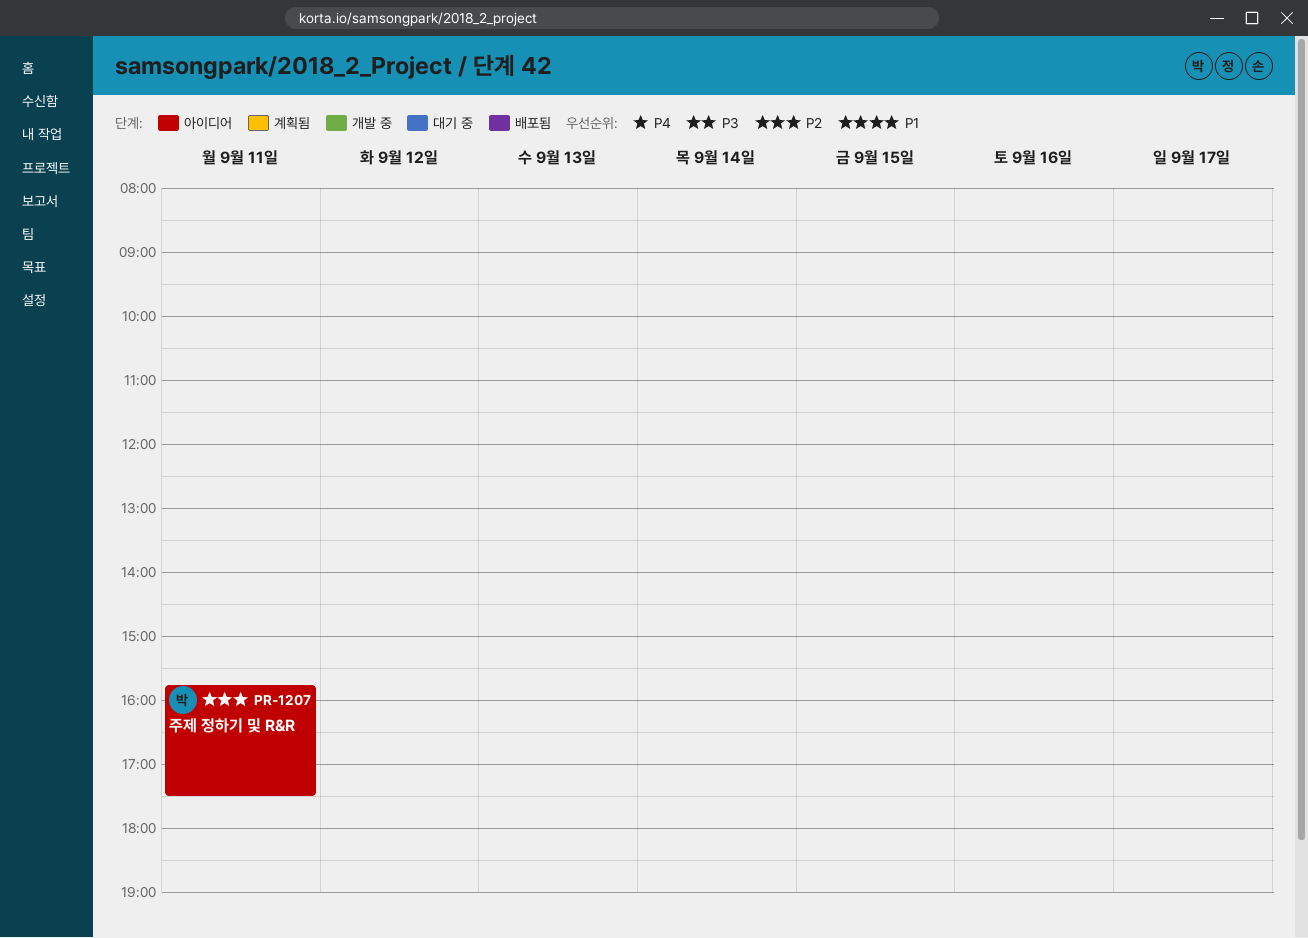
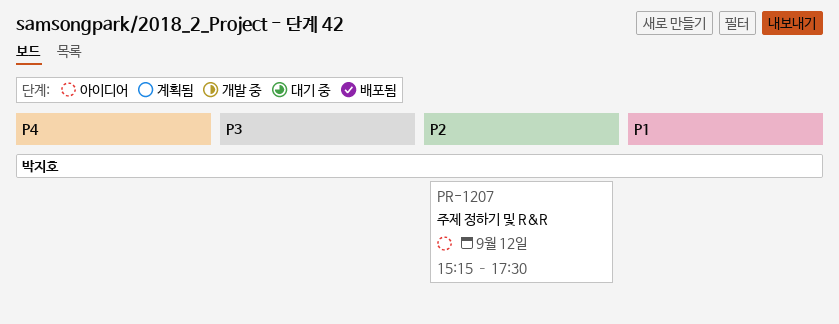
PR-1207, day: Sep 11 -> Sep 12
PR-1207, begins: 15:45 -> 15:15

